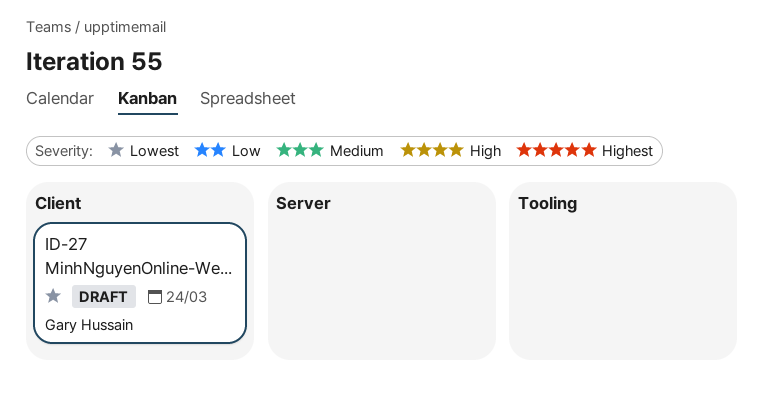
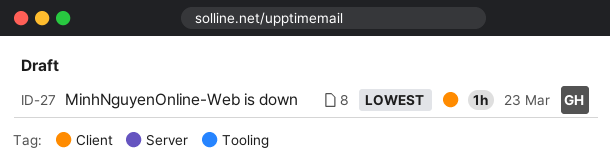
ID-27, due: Mar 24 -> Mar 23

